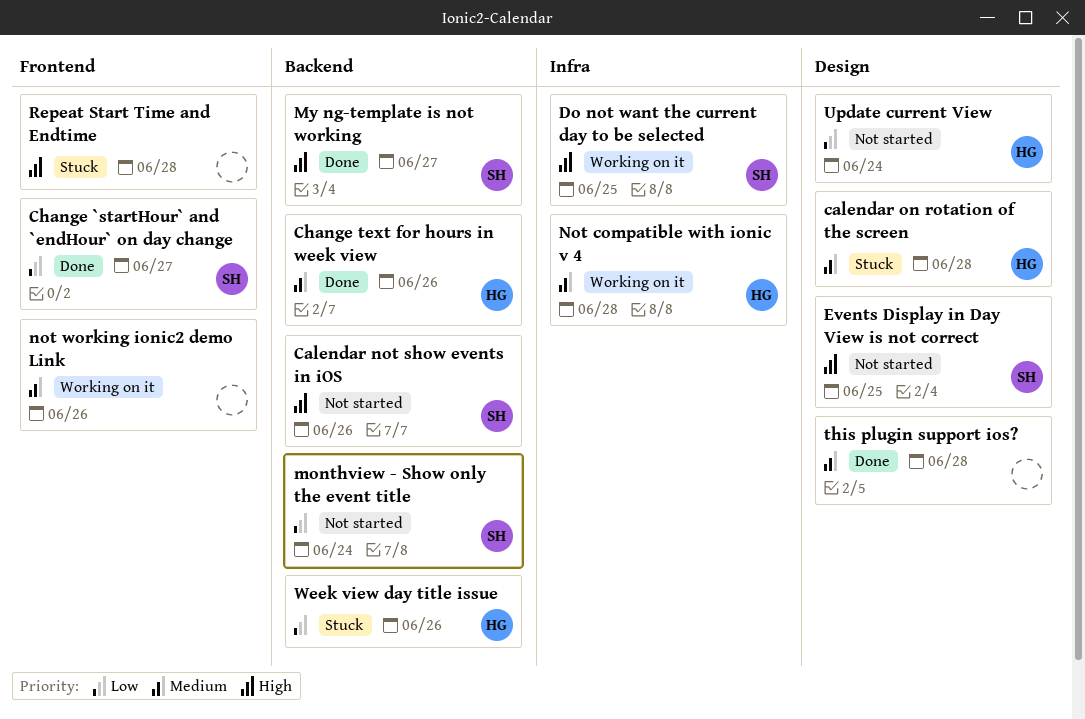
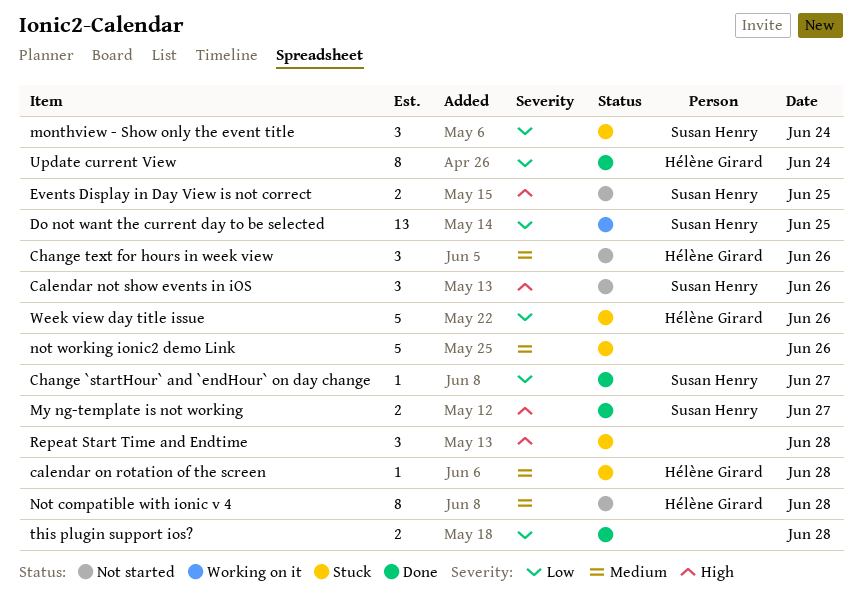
Change text for hours in week view, status: Done -> Not started
Do not want the current day to be selected, priority: High -> Low
monthview - Show only the event title, status: Not started -> Stuck
Not compatible with ionic v 4, status: Working on it -> Not started
not working ionic2 demo Link, status: Working on it -> Stuck
this plugin support ios?, priority: Medium -> Low
Update current View, status: Not started -> Done

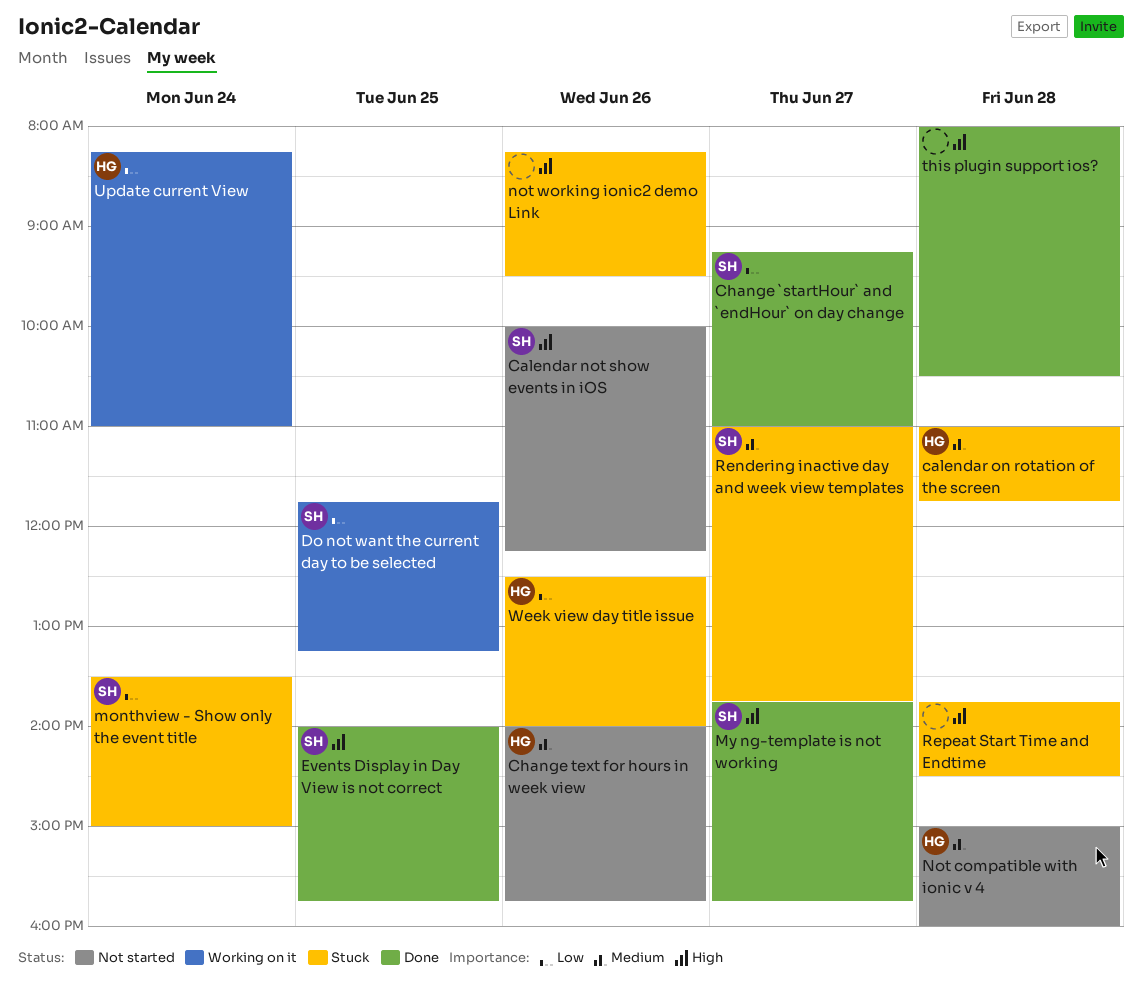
Events Display in Day View is not correct, status: Not started -> Done
not working ionic2 demo Link, priority: Medium -> High
Rendering inactive day and week view templates: none -> present
this plugin support ios?, priority: Low -> High
Update current View, status: Done -> Working on it

